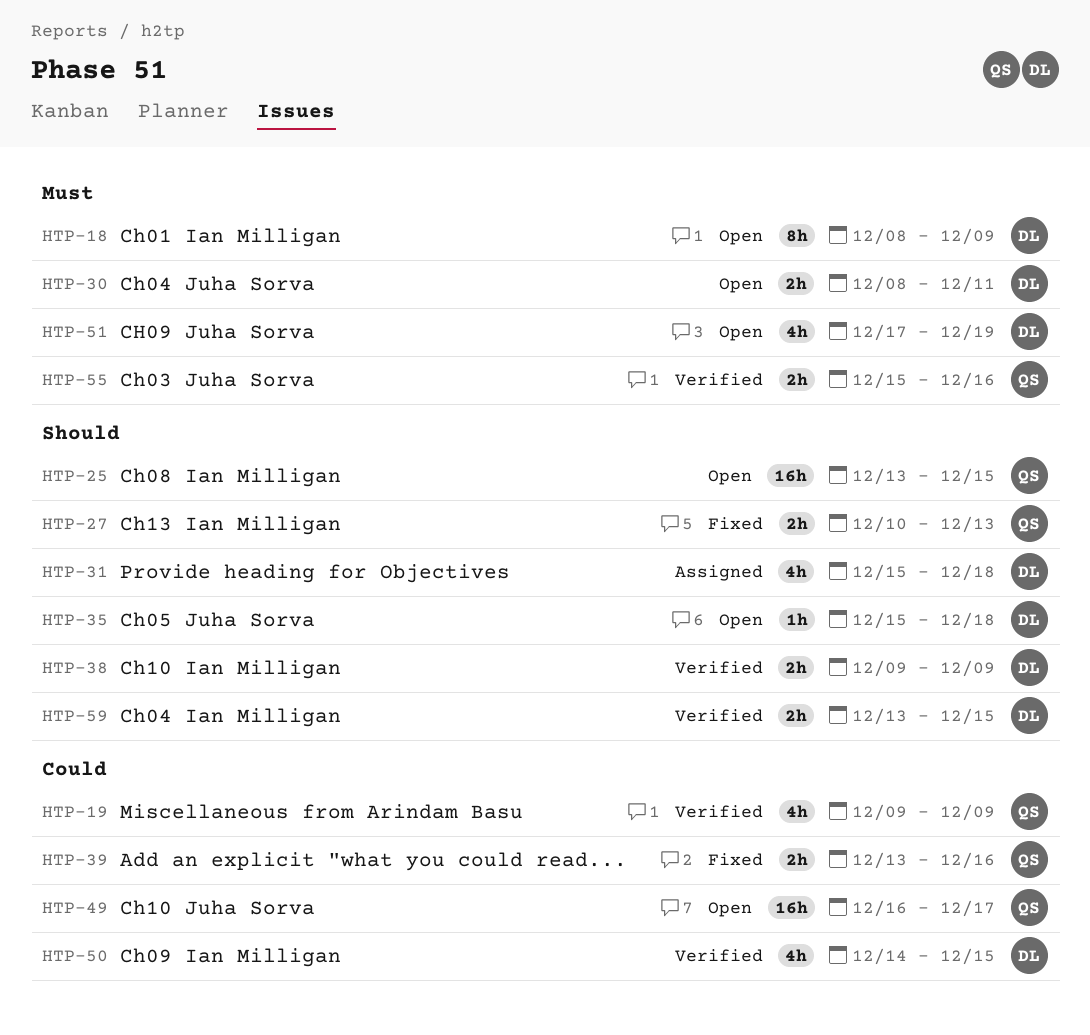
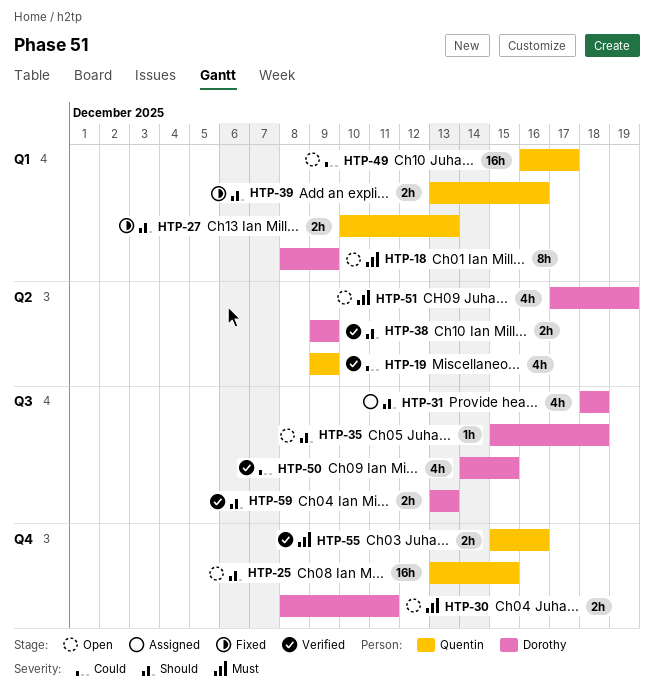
HTP-31, start: Dec 15 -> Dec 18
HTP-39, priority: Could -> Should
HTP-59, due: Dec 15 -> Dec 13

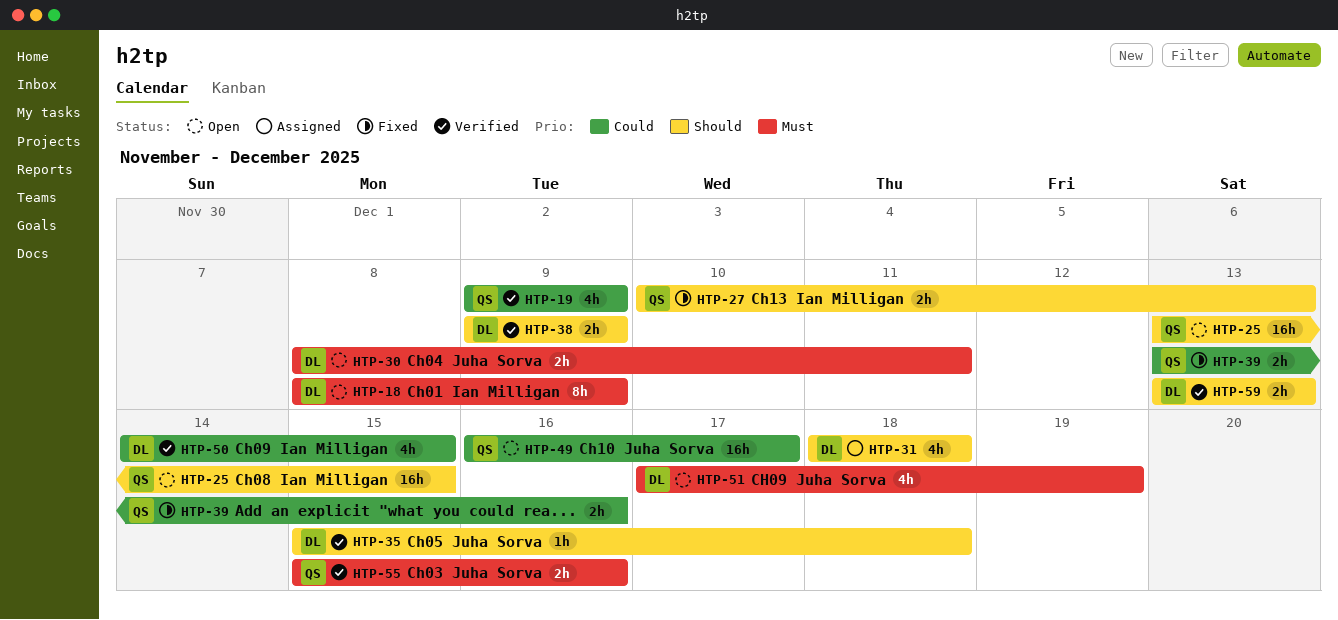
HTP-35, status: Open -> Verified
HTP-39, priority: Should -> Could

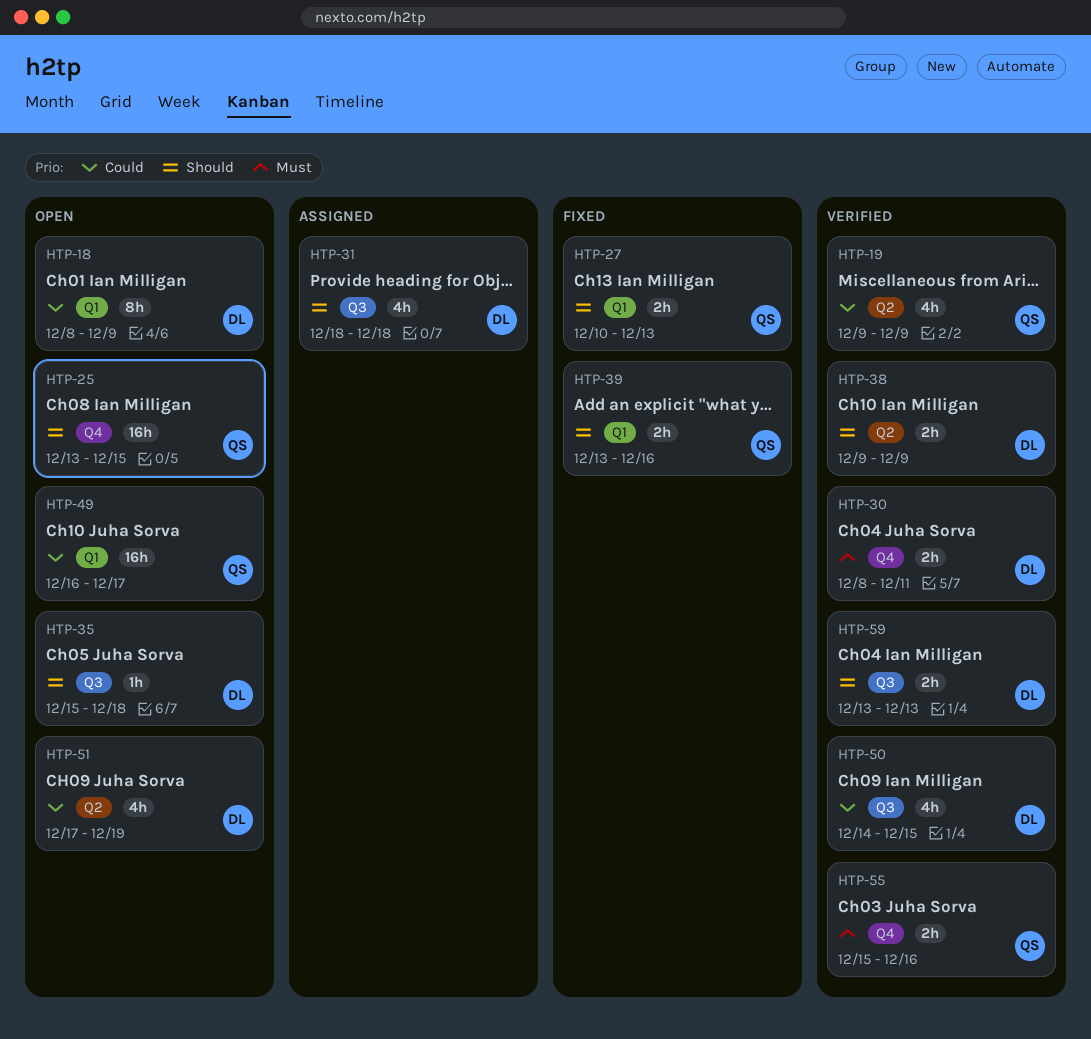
HTP-18, priority: Must -> Could
HTP-30, status: Open -> Verified
HTP-35, status: Verified -> Open
HTP-39, priority: Could -> Should
HTP-51, priority: Must -> Could

